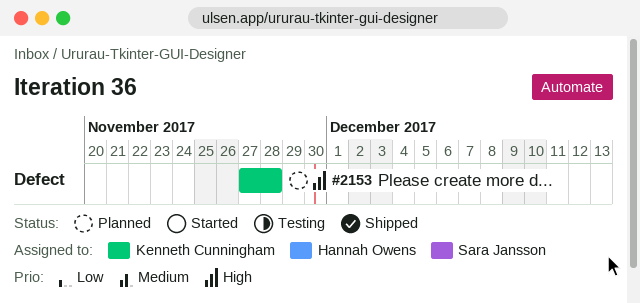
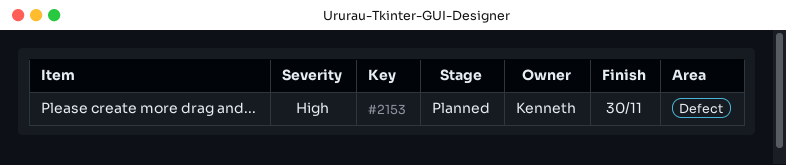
#2153, due: Nov 28 -> Nov 30

